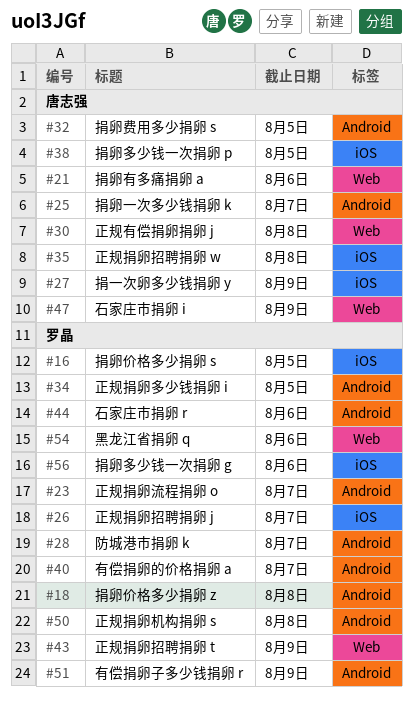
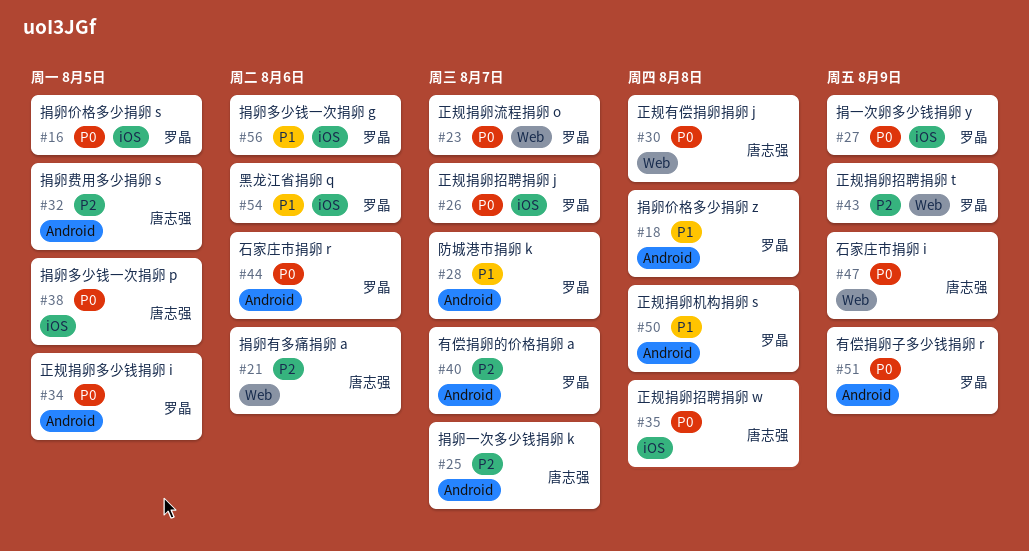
#23, label: Android -> Web
#27, owner: 唐志强 -> 罗晶
#54, label: Web -> iOS

